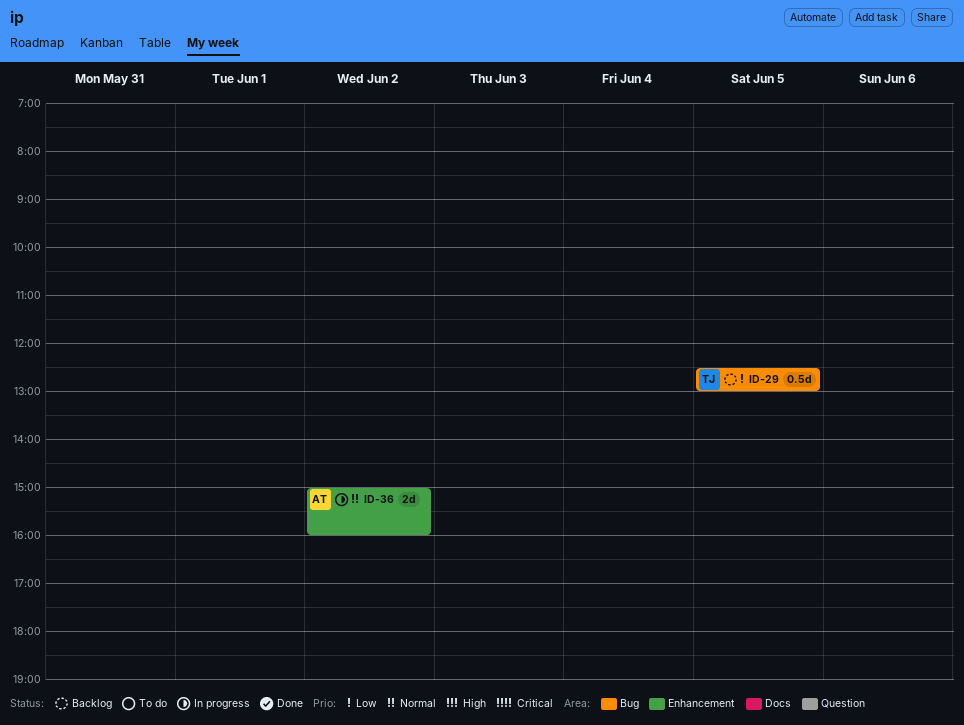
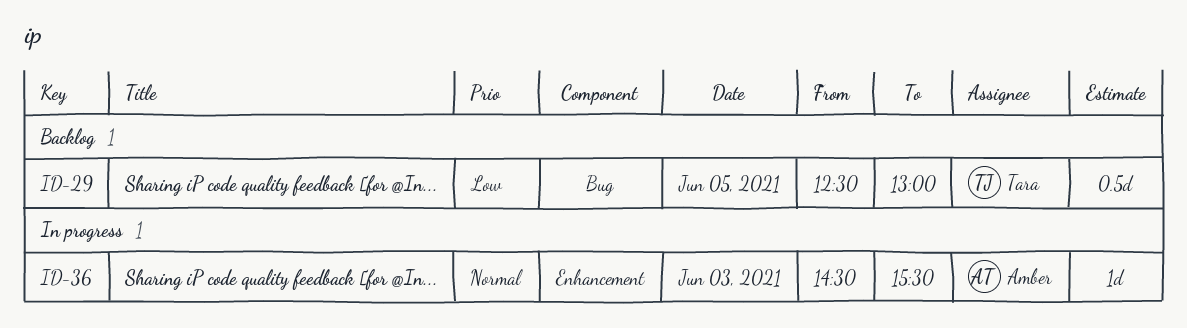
ID-36, estimate: 2d -> 1d
ID-36, day: Jun 2 -> Jun 3
ID-36, begins: 15:00 -> 14:30
ID-36, ends: 16:00 -> 15:30

